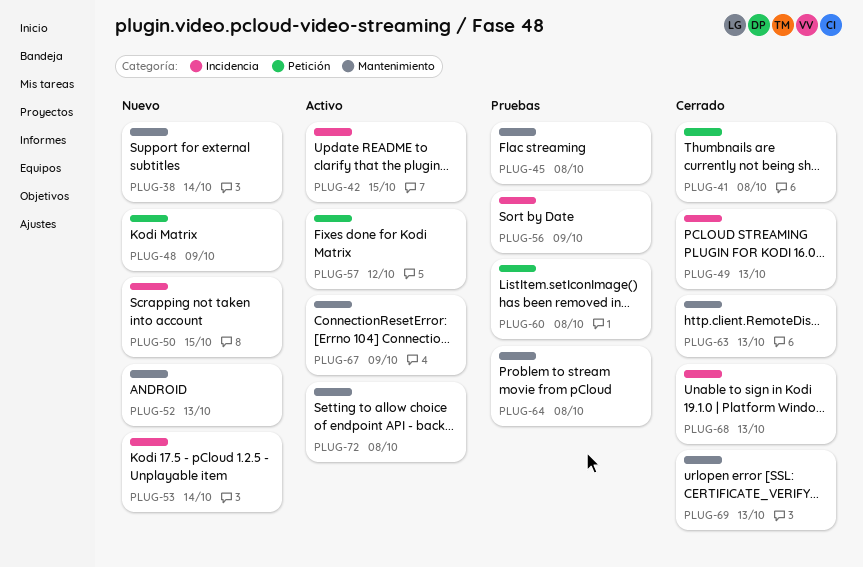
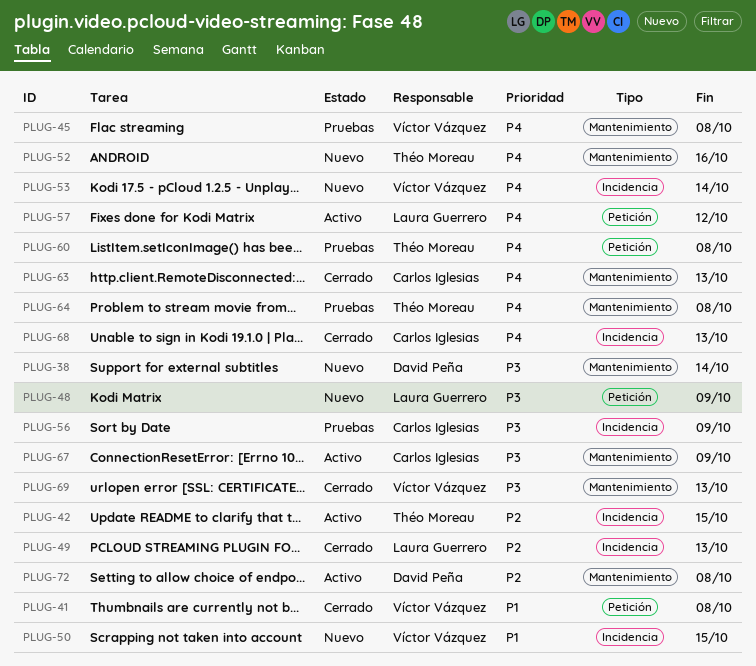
PLUG-52, due: Oct 13 -> Oct 16

